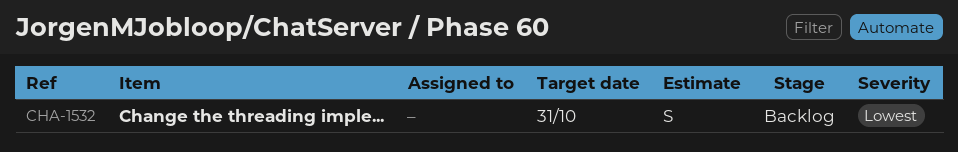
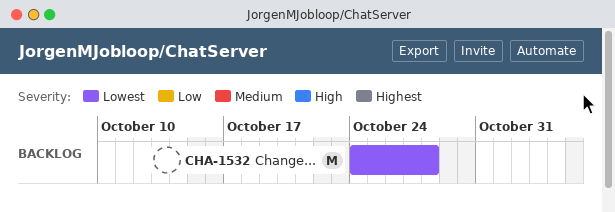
CHA-1532, estimate: S -> M
CHA-1532, due: Oct 31 -> Oct 28

